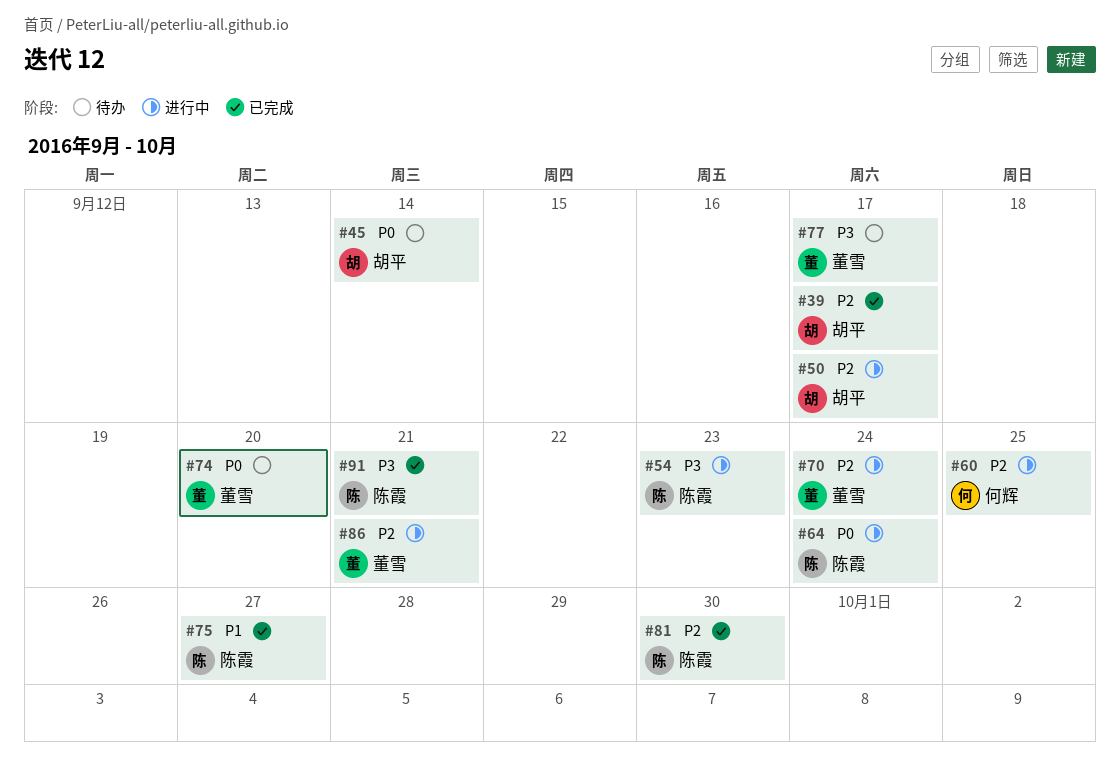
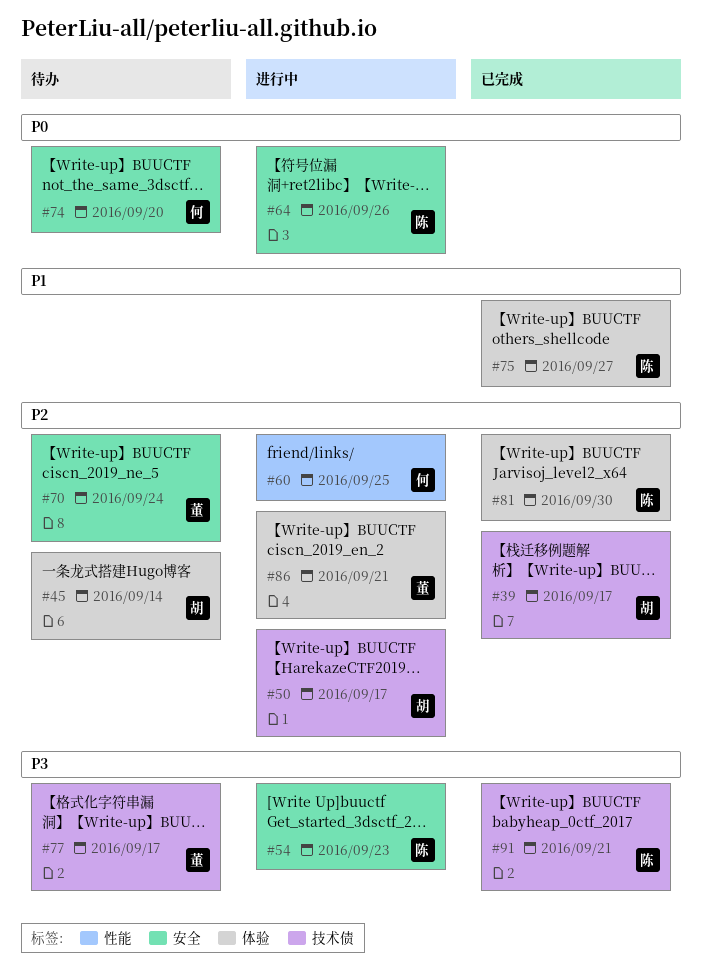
#45, priority: P0 -> P2
#64, due: Sep 24 -> Sep 26
#70, status: 进行中 -> 待办
#74, owner: 董雪 -> 何辉

